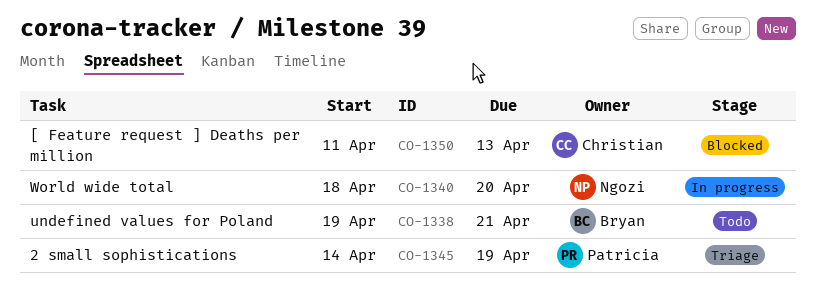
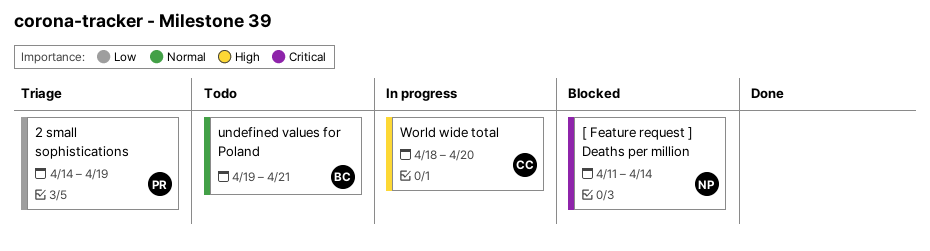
[ Feature request ] Deaths per million, owner: Christian -> Ngozi
[ Feature request ] Deaths per million, due: Apr 13 -> Apr 14
World wide total, owner: Ngozi -> Christian

